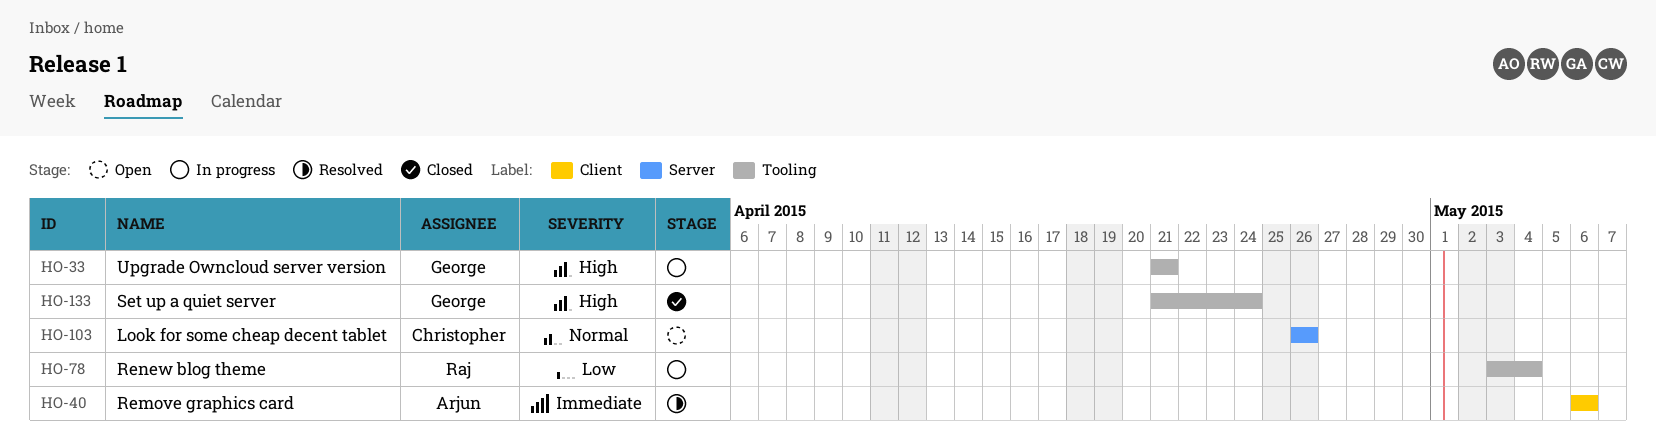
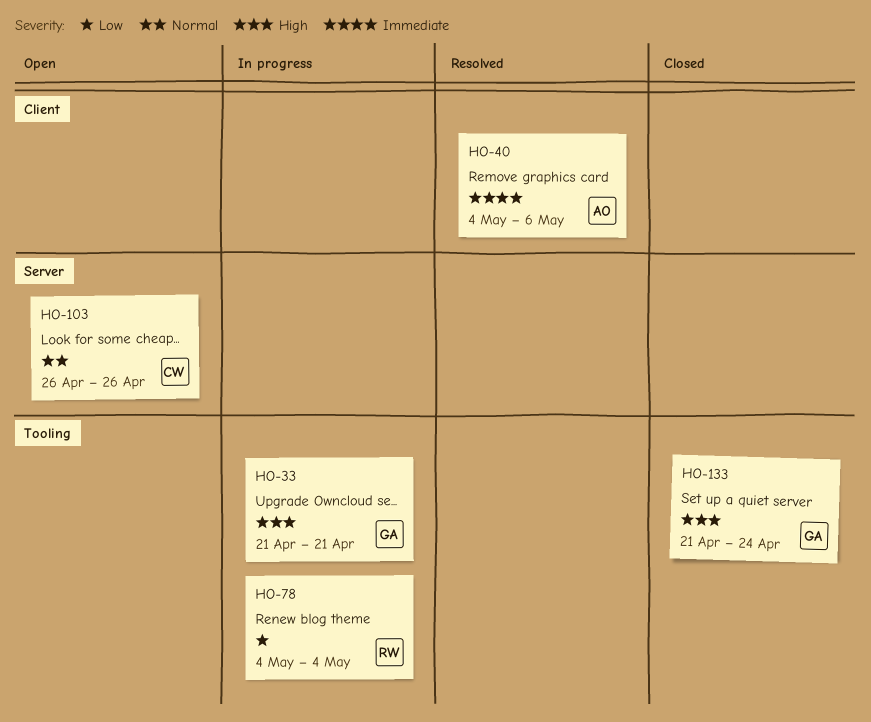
HO-40, start: May 6 -> May 4
HO-78, start: May 3 -> May 4

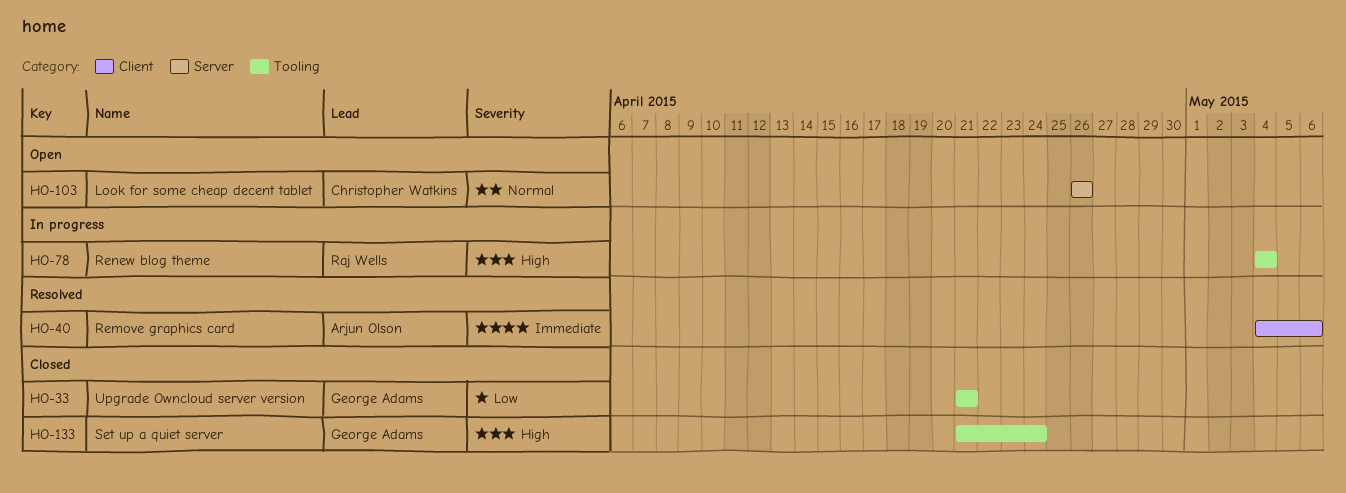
HO-33, status: In progress -> Closed
HO-33, priority: High -> Low
HO-78, priority: Low -> High

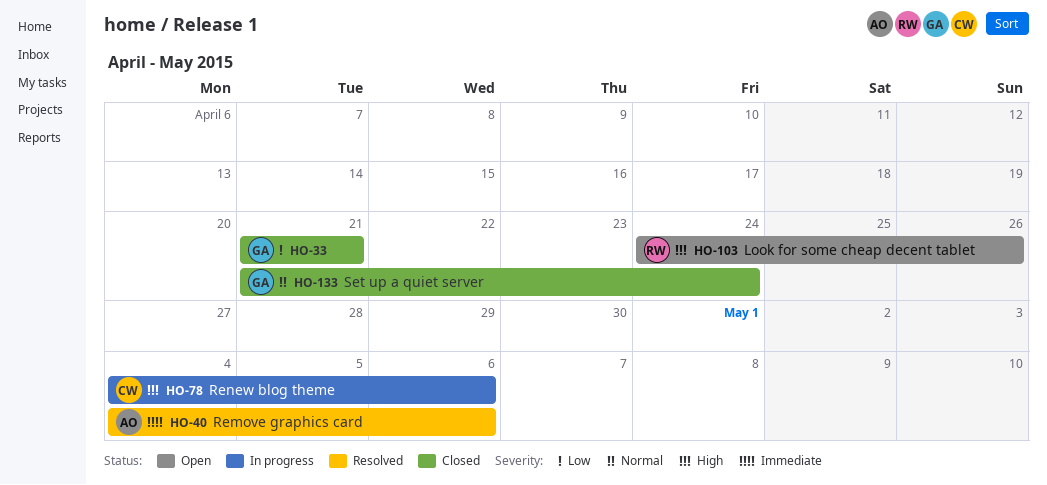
HO-78, owner: Raj Wells -> Christopher Watkins
HO-78, due: May 4 -> May 6
HO-103, owner: Christopher Watkins -> Raj Wells
HO-103, priority: Normal -> High
HO-103, start: Apr 26 -> Apr 24
HO-133, priority: High -> Normal

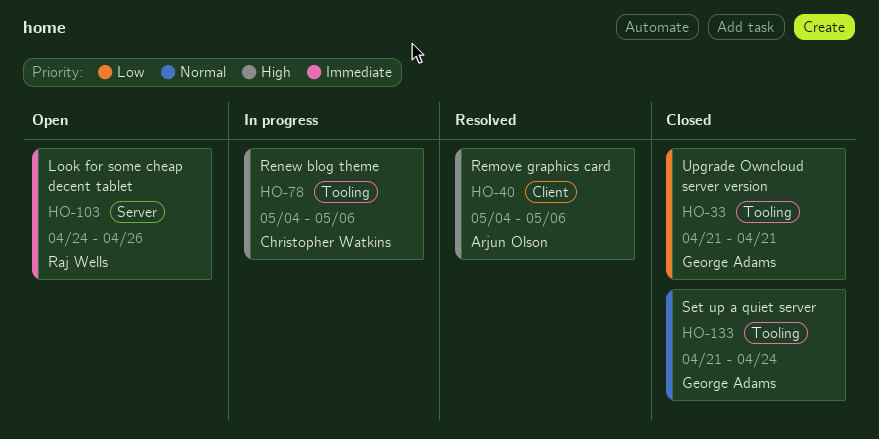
HO-40, priority: Immediate -> High
HO-103, priority: High -> Immediate

